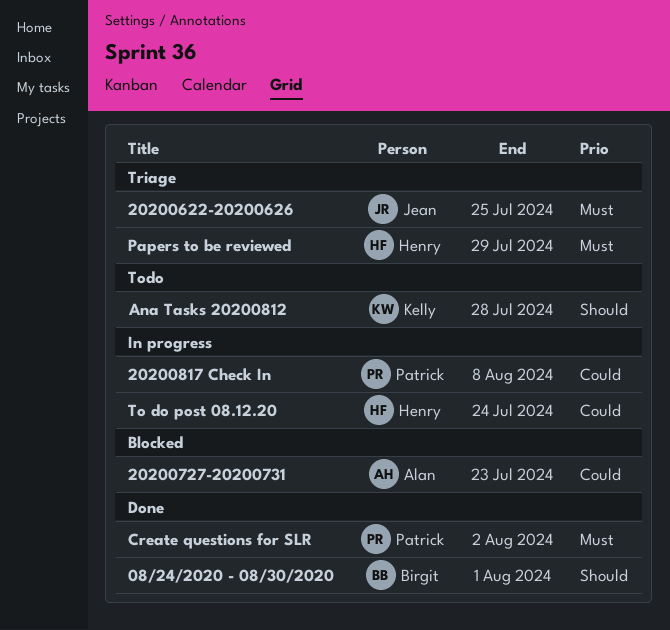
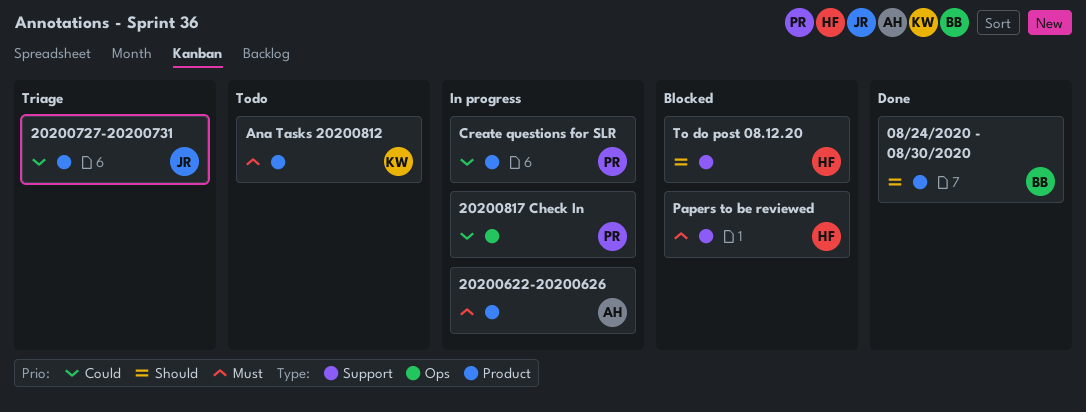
20200622-20200626, status: Triage -> In progress
20200622-20200626, owner: Jean -> Alan
20200727-20200731, status: Blocked -> Triage
20200727-20200731, owner: Alan -> Jean
Ana Tasks 20200812, priority: Should -> Must
Create questions for SLR, status: Done -> In progress
Create questions for SLR, priority: Must -> Could
Papers to be reviewed, status: Triage -> Blocked
To do post 08.12.20, status: In progress -> Blocked
To do post 08.12.20, priority: Could -> Should

